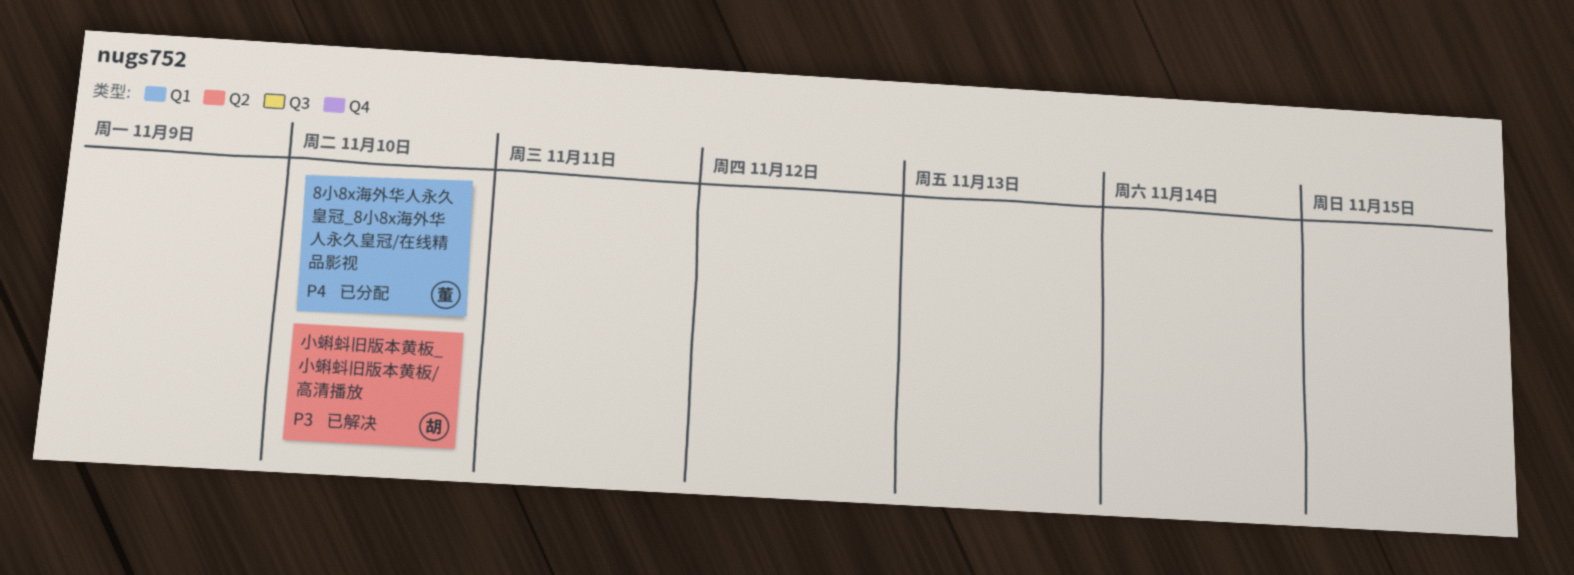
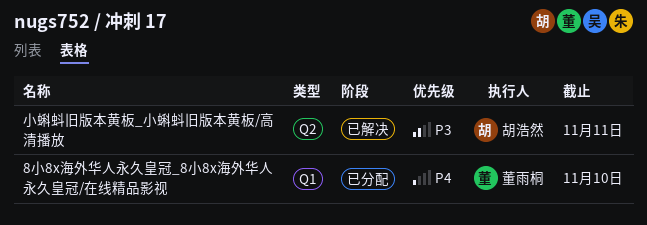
小蝌蚪旧版本黄板_小蝌蚪旧版本黄板/高清播放, due: Nov 10 -> Nov 11

